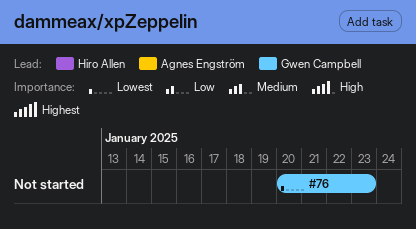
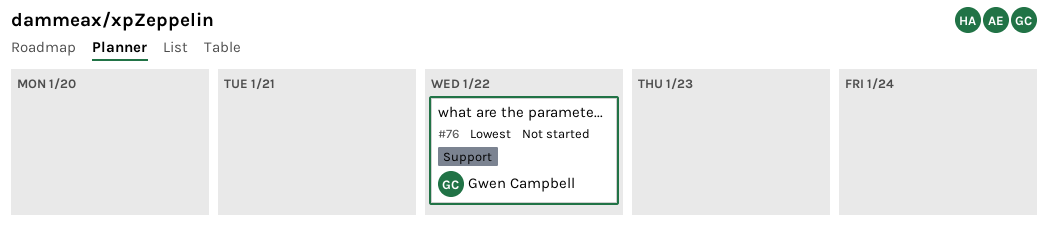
#76, due: Jan 23 -> Jan 22

